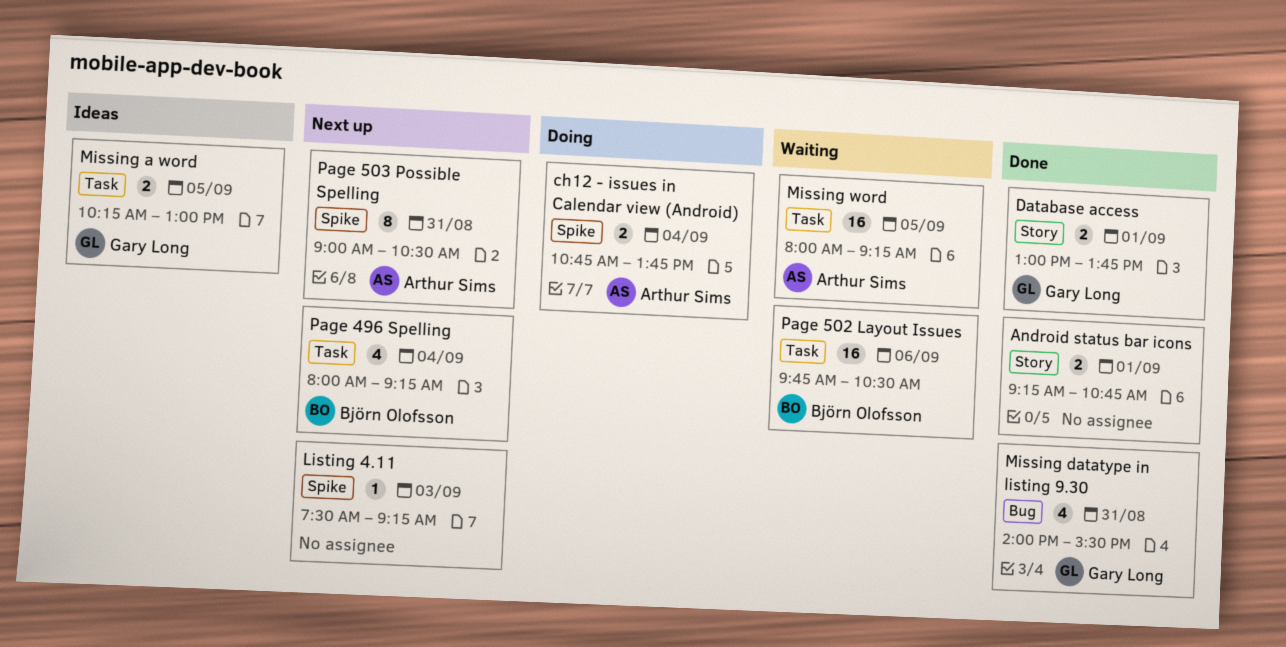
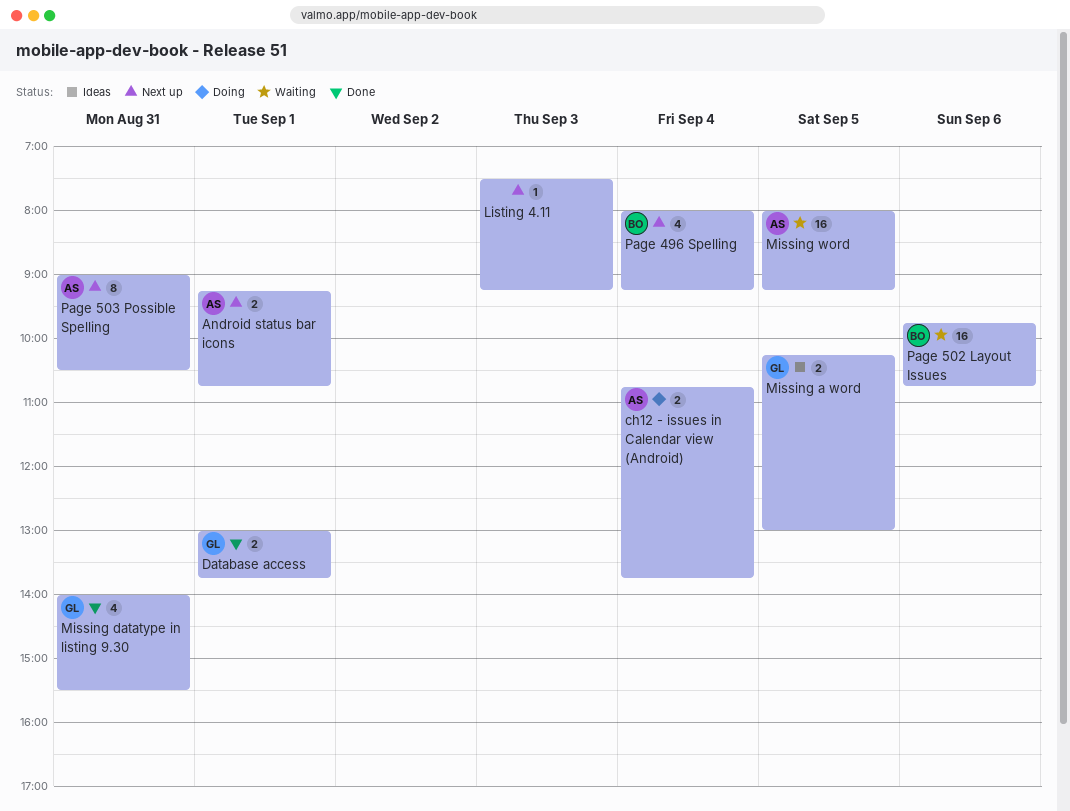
Android status bar icons, status: Done -> Next up
Android status bar icons, owner: none -> Arthur Sims
Page 502 Layout Issues, ends: 10:30 -> 10:45

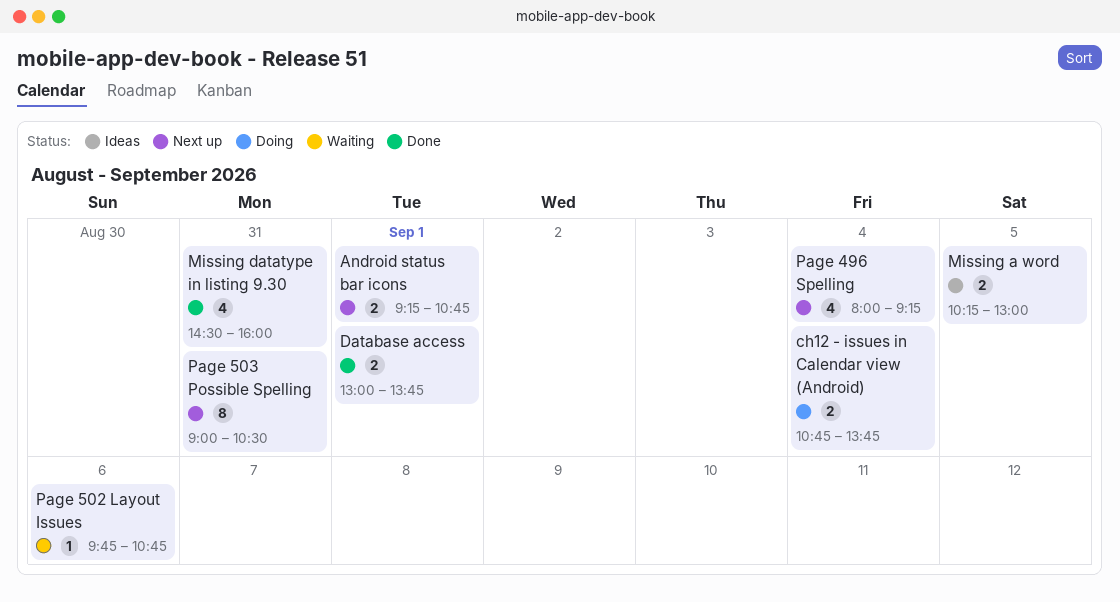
Listing 4.11: present -> none
Missing datatype in listing 9.30, begins: 14:00 -> 14:30
Missing datatype in listing 9.30, ends: 15:30 -> 16:00
Missing word: present -> none
Page 502 Layout Issues, estimate: 16 -> 1

